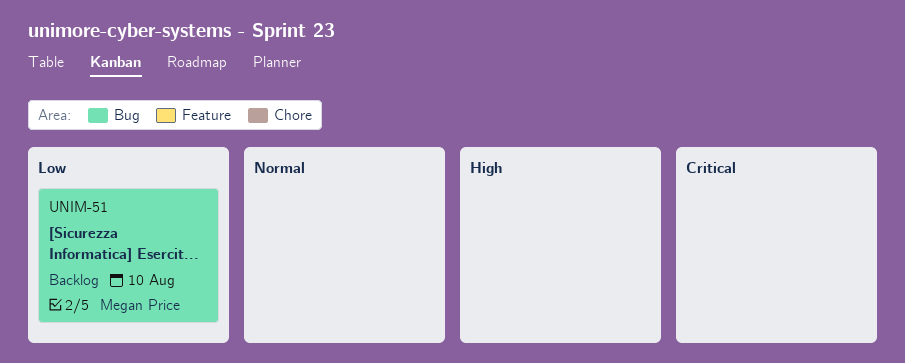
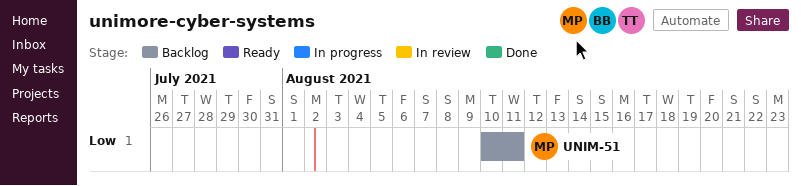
UNIM-51, due: Aug 10 -> Aug 11

